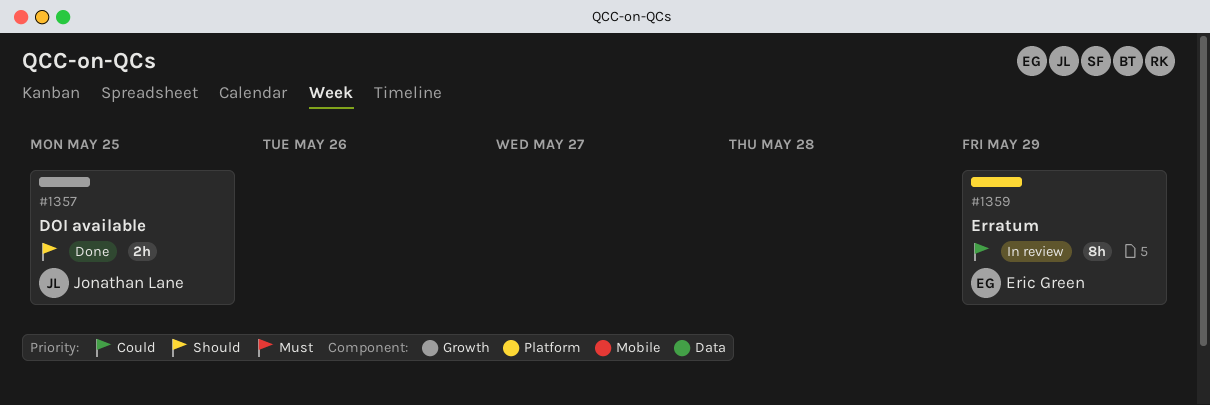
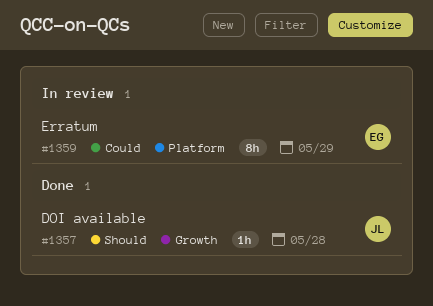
#1357, estimate: 2h -> 1h
#1357, due: May 25 -> May 28

